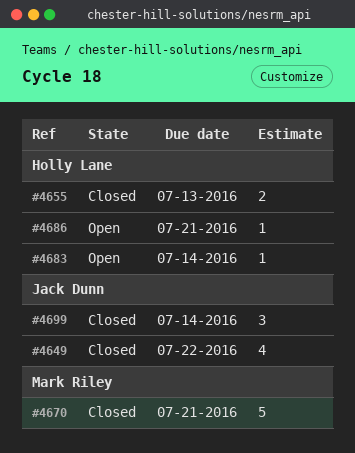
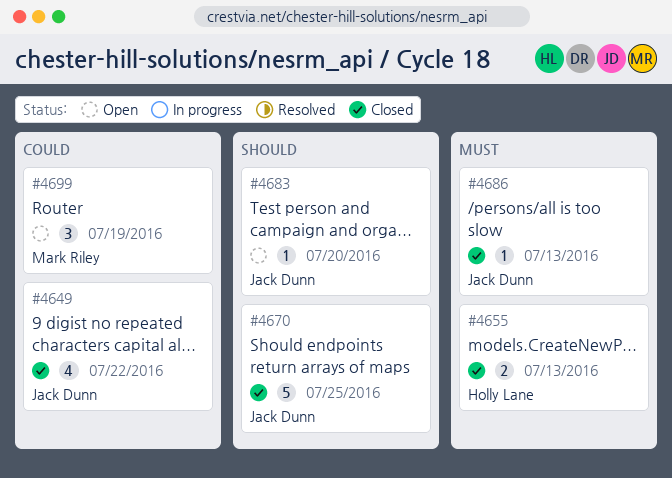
#4670, owner: Mark Riley -> Jack Dunn
#4670, due: Jul 21 -> Jul 25
#4683, owner: Holly Lane -> Jack Dunn
#4683, due: Jul 14 -> Jul 20
#4686, status: Open -> Closed
#4686, owner: Holly Lane -> Jack Dunn
#4686, due: Jul 21 -> Jul 13
#4699, status: Closed -> Open
#4699, owner: Jack Dunn -> Mark Riley
#4699, due: Jul 14 -> Jul 19

